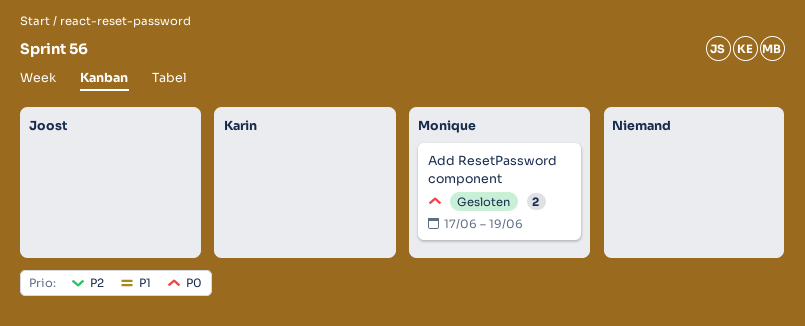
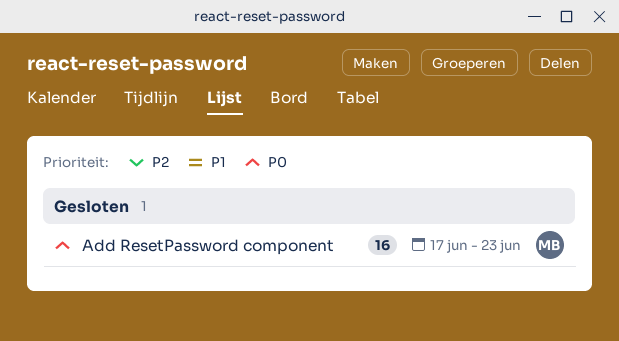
Add ResetPassword component, estimate: 2 -> 16
Add ResetPassword component, due: Jun 19 -> Jun 23

